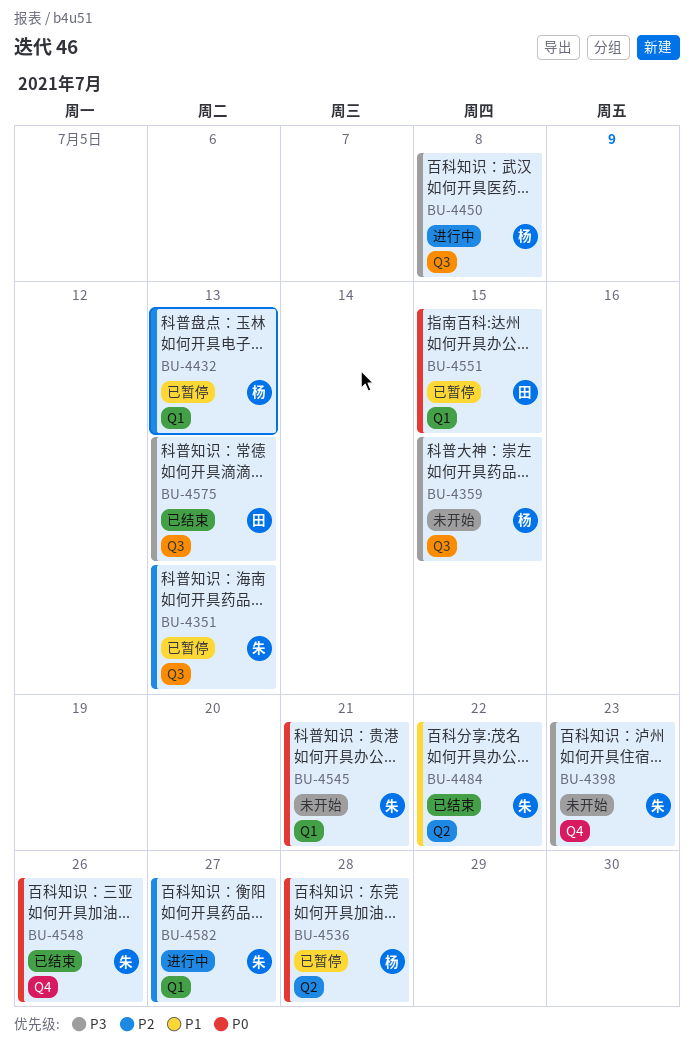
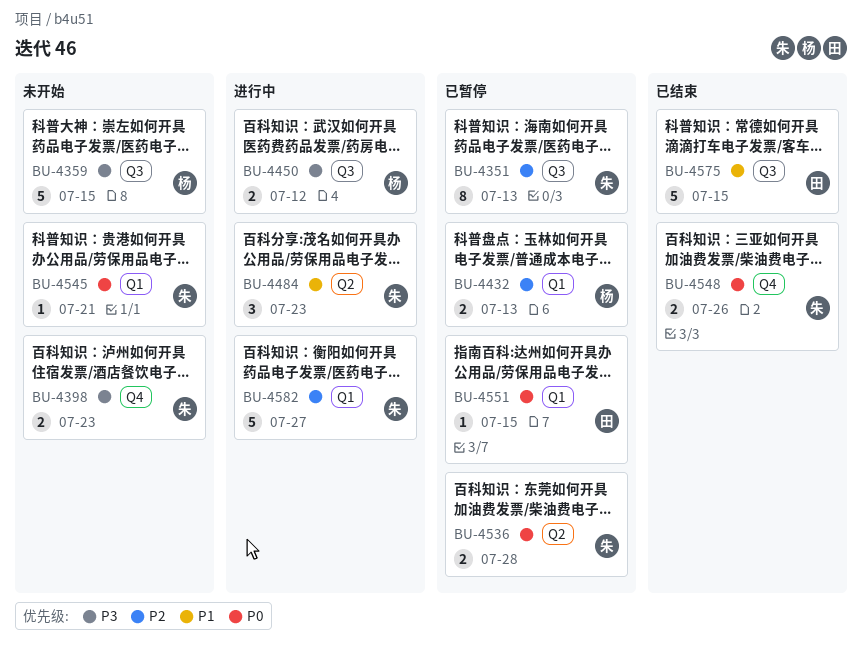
BU-4450, due: Jul 8 -> Jul 12
BU-4484, status: 已结束 -> 进行中
BU-4484, due: Jul 22 -> Jul 23
BU-4536, owner: 杨 -> 朱
BU-4575, priority: P3 -> P1
BU-4575, due: Jul 13 -> Jul 15

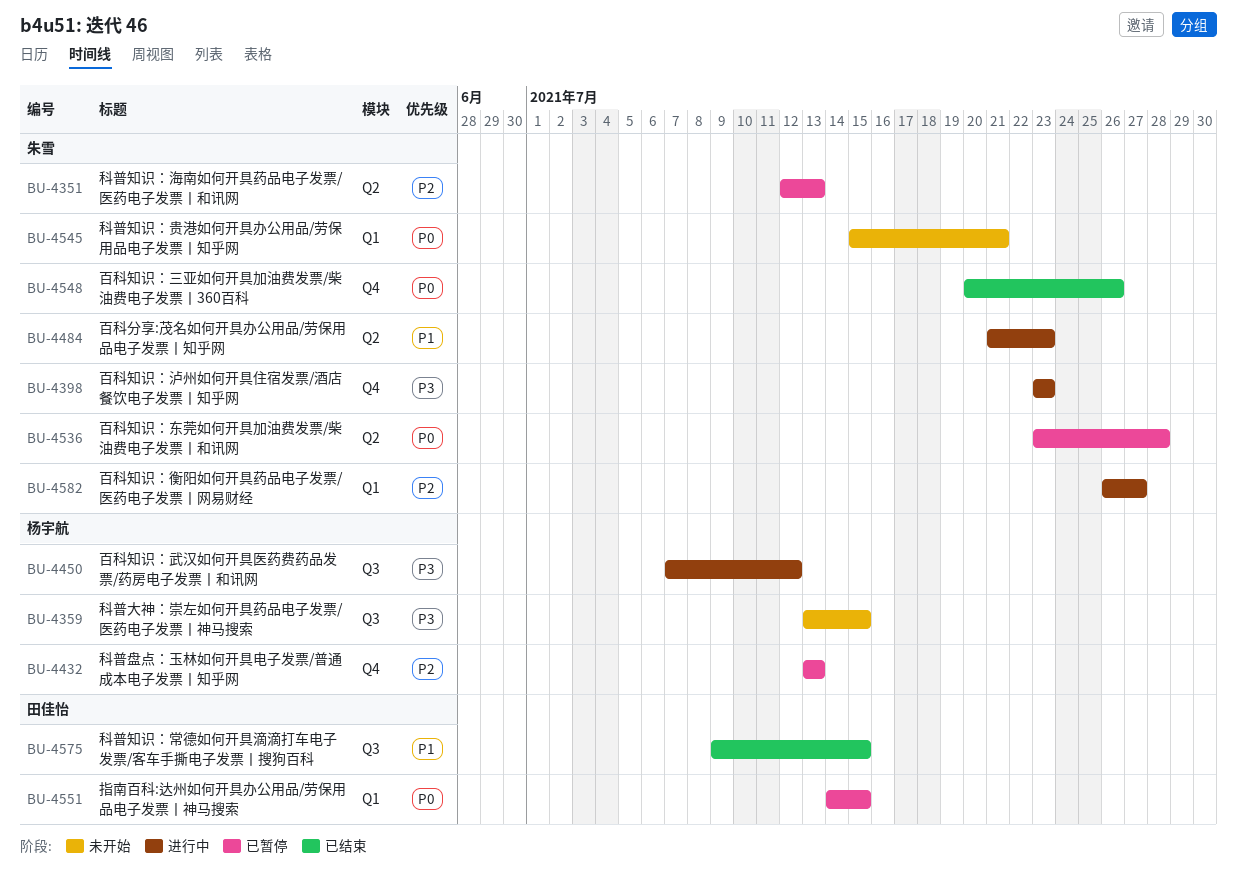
BU-4351, label: Q3 -> Q2
BU-4398, status: 未开始 -> 进行中
BU-4432, label: Q1 -> Q4

